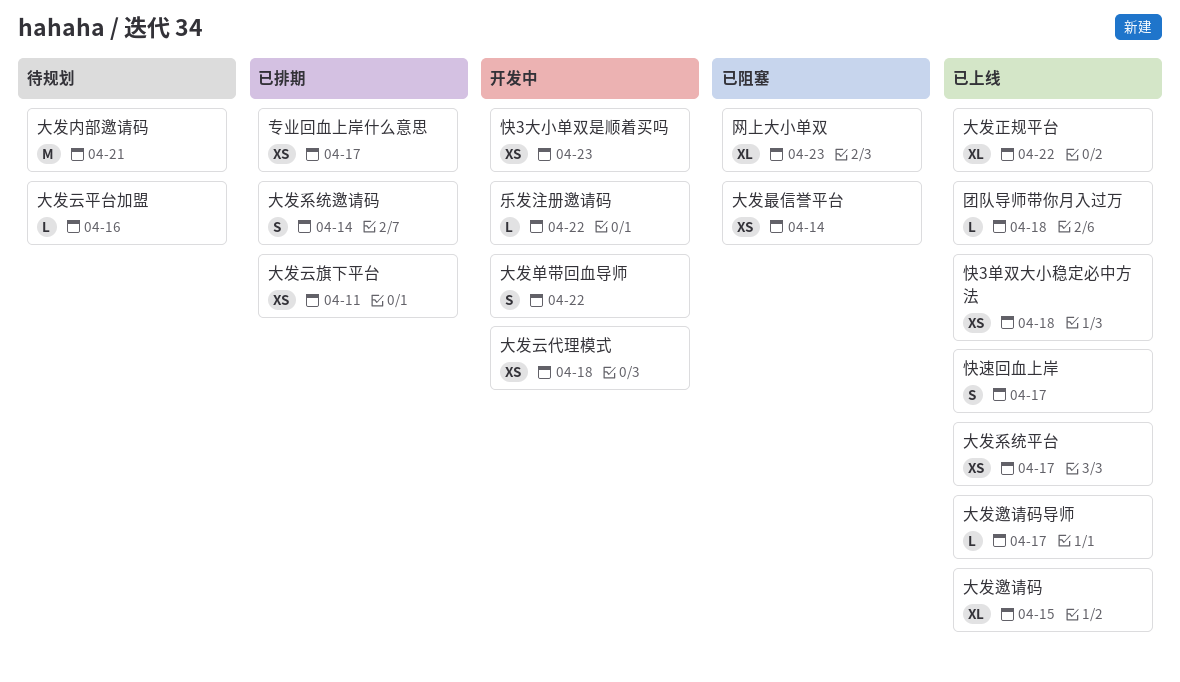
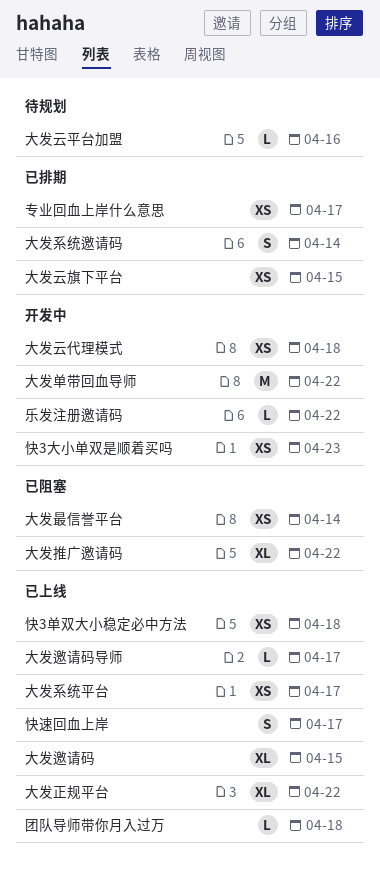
大发云旗下平台, due: Apr 11 -> Apr 15
大发内部邀请码: present -> none
大发单带回血导师, estimate: S -> M
大发推广邀请码: none -> present
网上大小单双: present -> none

